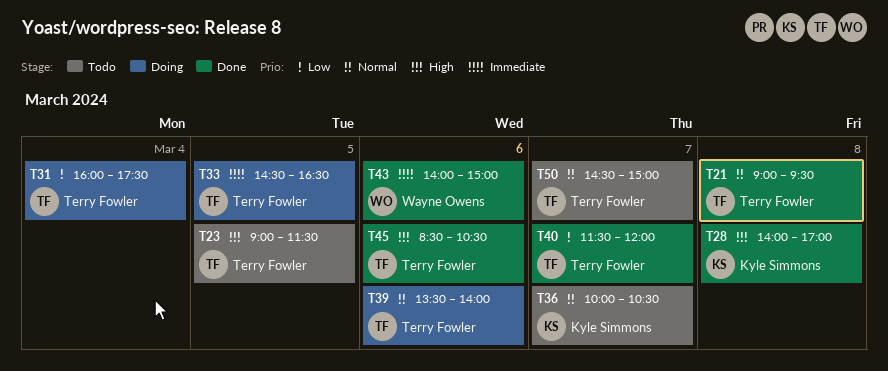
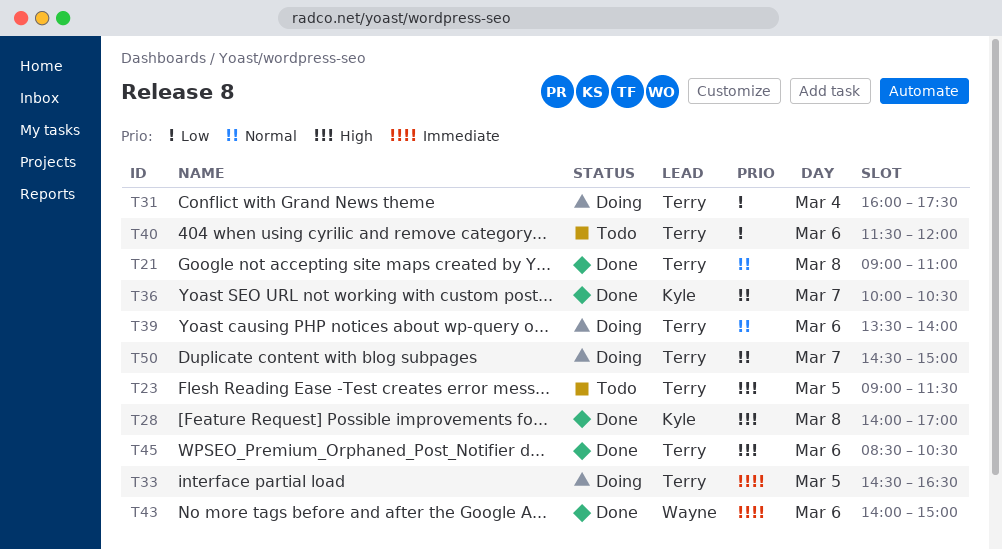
T21, ends: 09:30 -> 11:00
T36, status: Todo -> Done
T40, status: Done -> Todo
T40, day: Mar 7 -> Mar 6
T50, status: Todo -> Doing

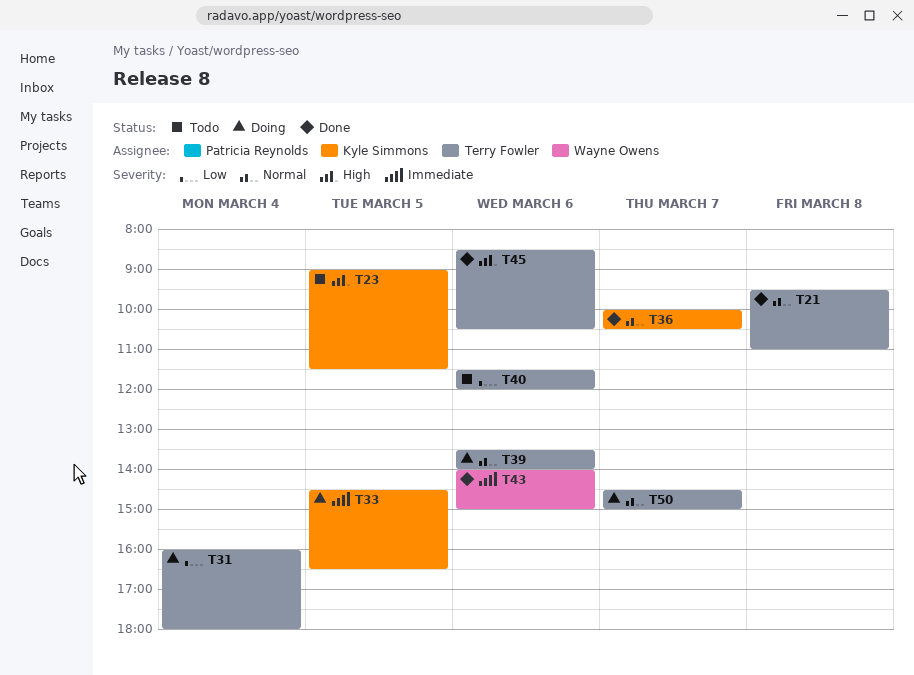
T21, begins: 09:00 -> 09:30
T23, owner: Terry Fowler -> Kyle Simmons
T28: present -> none
T31, ends: 17:30 -> 18:00
T33, owner: Terry Fowler -> Kyle Simmons

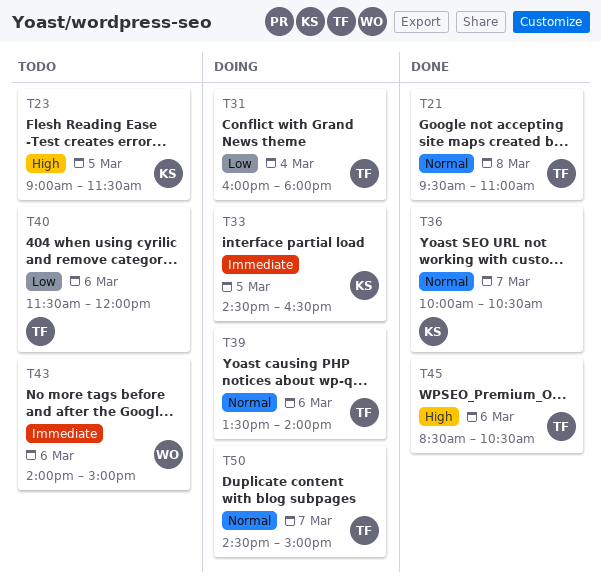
T43, status: Done -> Todo

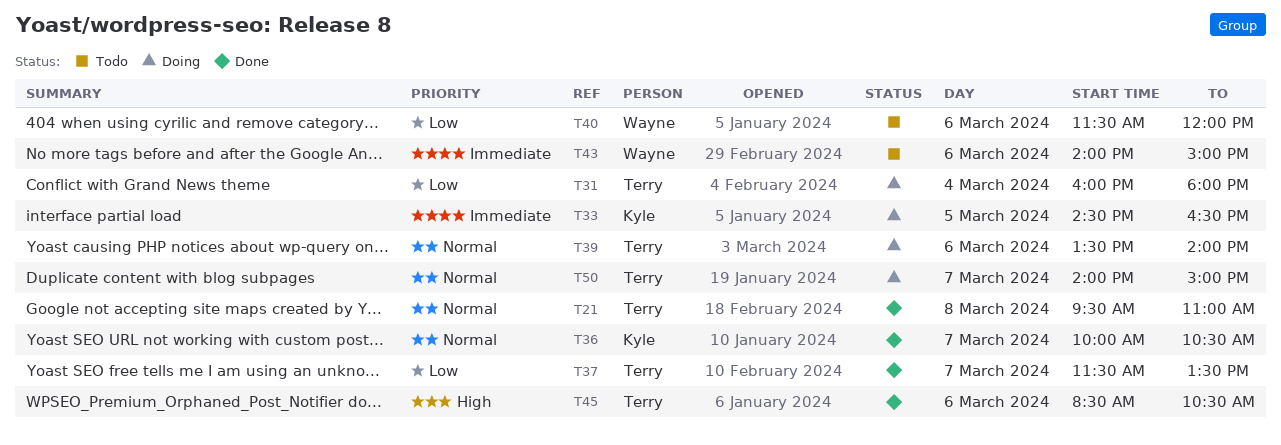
T23: present -> none
T37: none -> present
T40, owner: Terry -> Wayne
T50, begins: 14:30 -> 14:00

